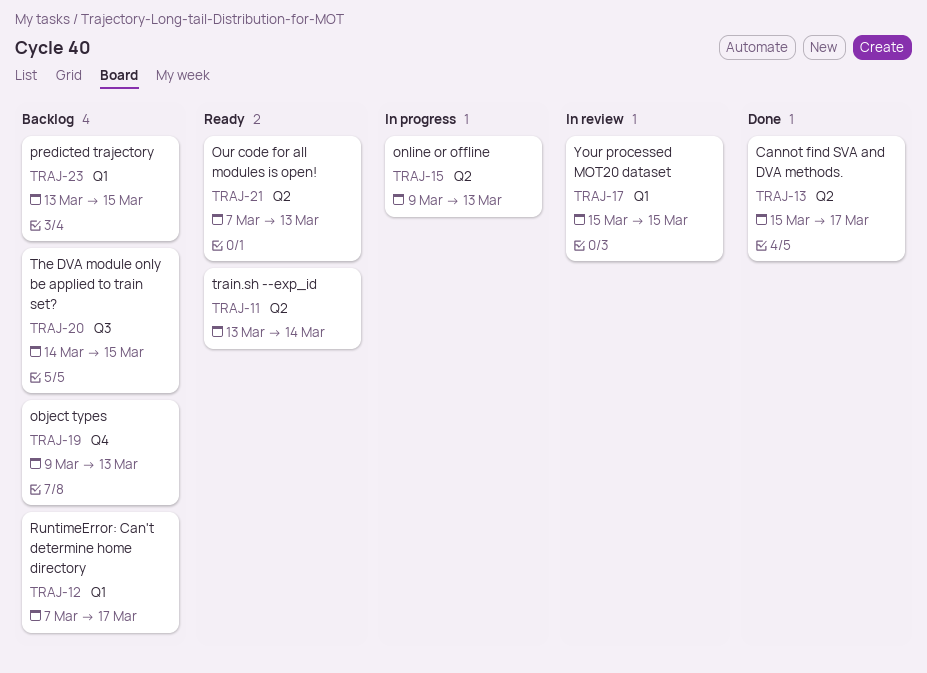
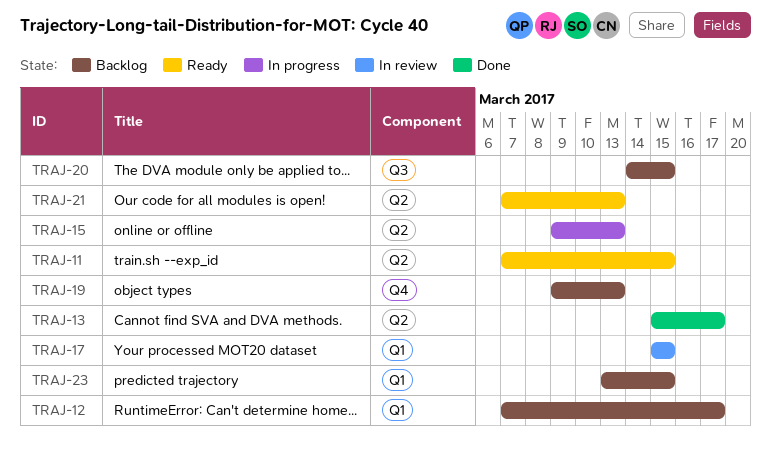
TRAJ-11, start: Mar 13 -> Mar 7
TRAJ-11, due: Mar 14 -> Mar 15

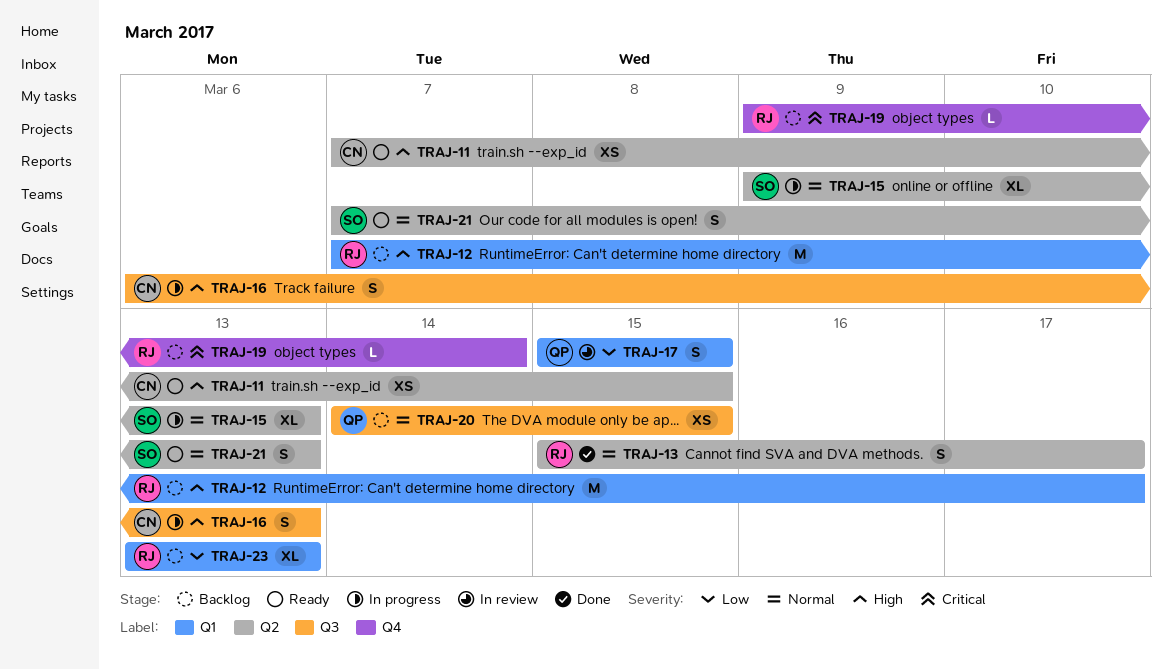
TRAJ-16: none -> present
TRAJ-19, due: Mar 13 -> Mar 14
TRAJ-23, due: Mar 15 -> Mar 13

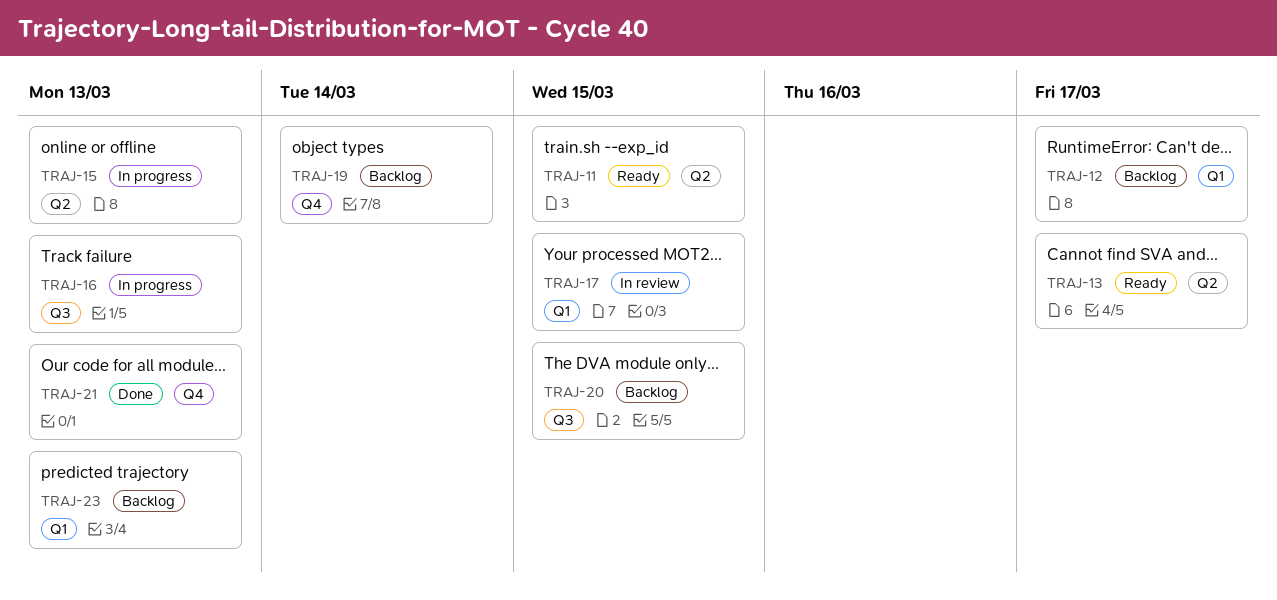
TRAJ-13, status: Done -> Ready
TRAJ-21, status: Ready -> Done
TRAJ-21, label: Q2 -> Q4

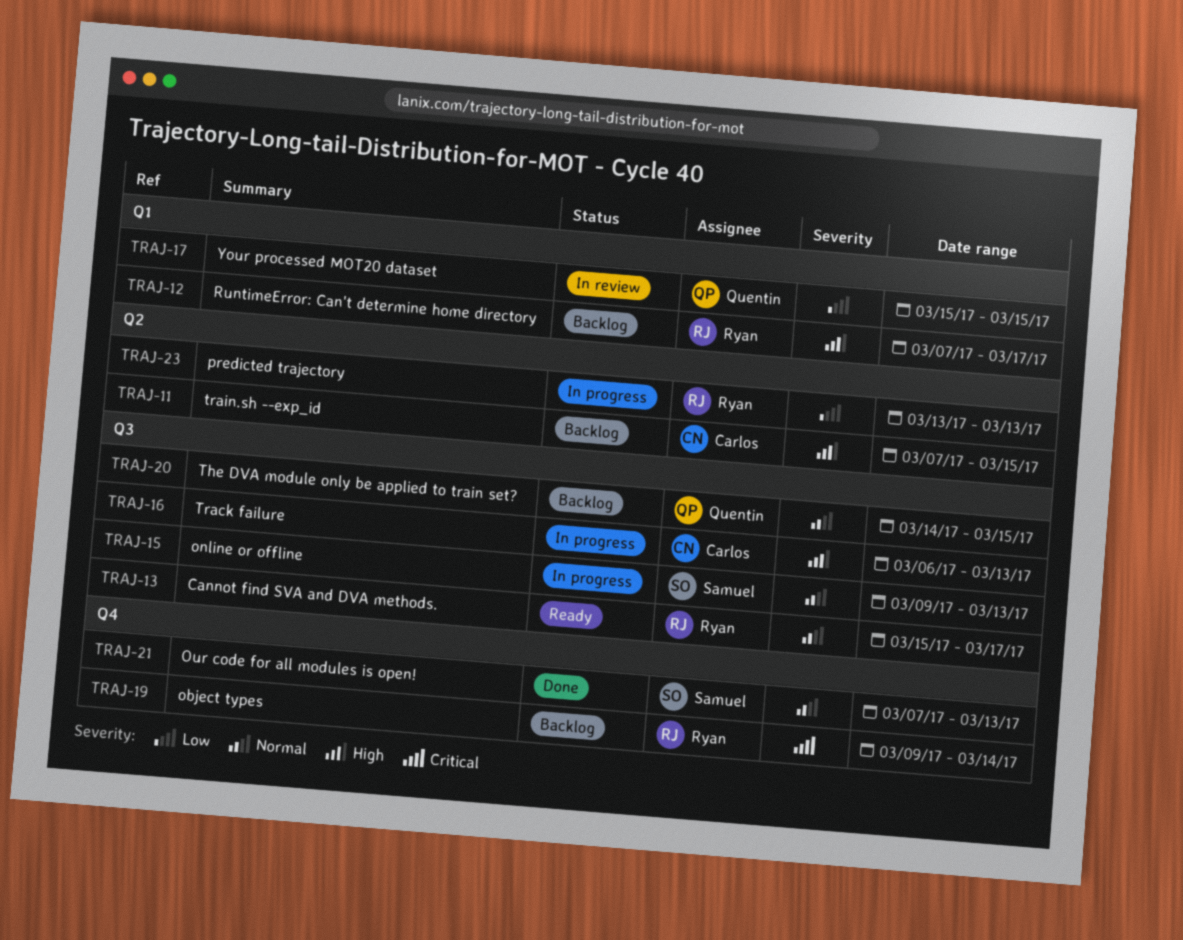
TRAJ-11, status: Ready -> Backlog
TRAJ-13, label: Q2 -> Q3
TRAJ-15, label: Q2 -> Q3
TRAJ-23, status: Backlog -> In progress
TRAJ-23, label: Q1 -> Q2

